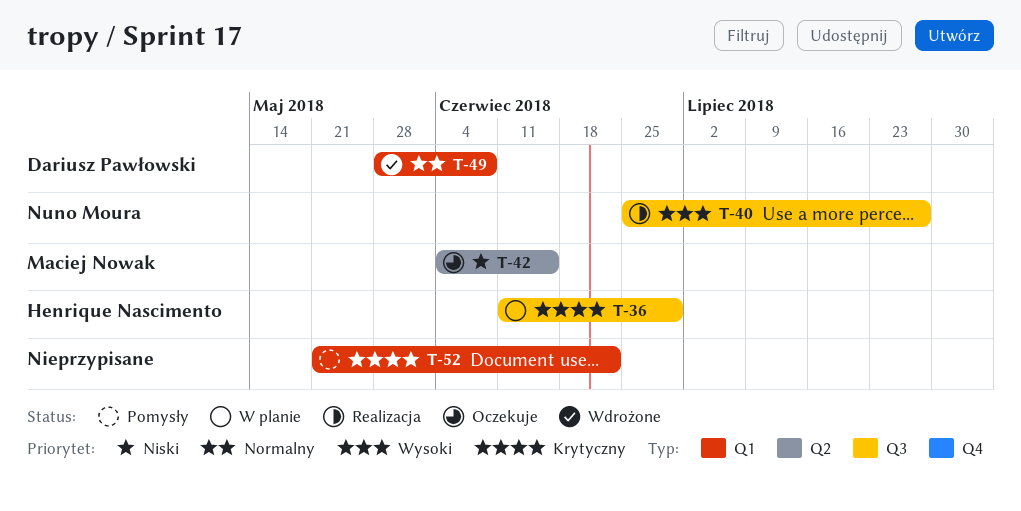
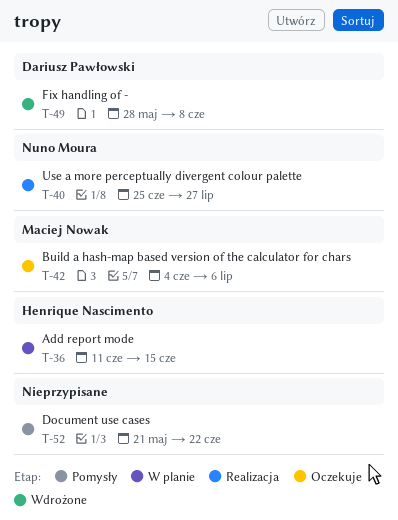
T-36, due: Jun 29 -> Jun 15
T-42, due: Jun 15 -> Jul 6

